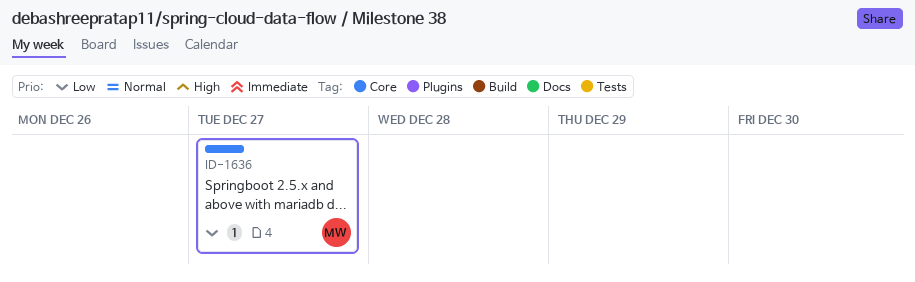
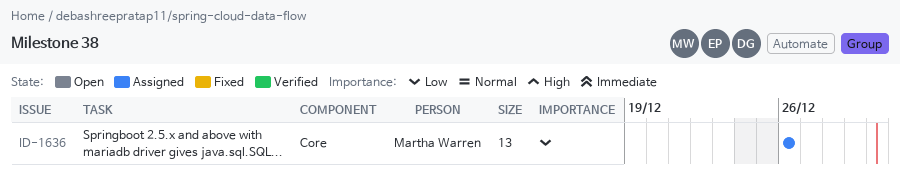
ID-1636, estimate: 1 -> 13
ID-1636, due: Dec 27 -> Dec 26

